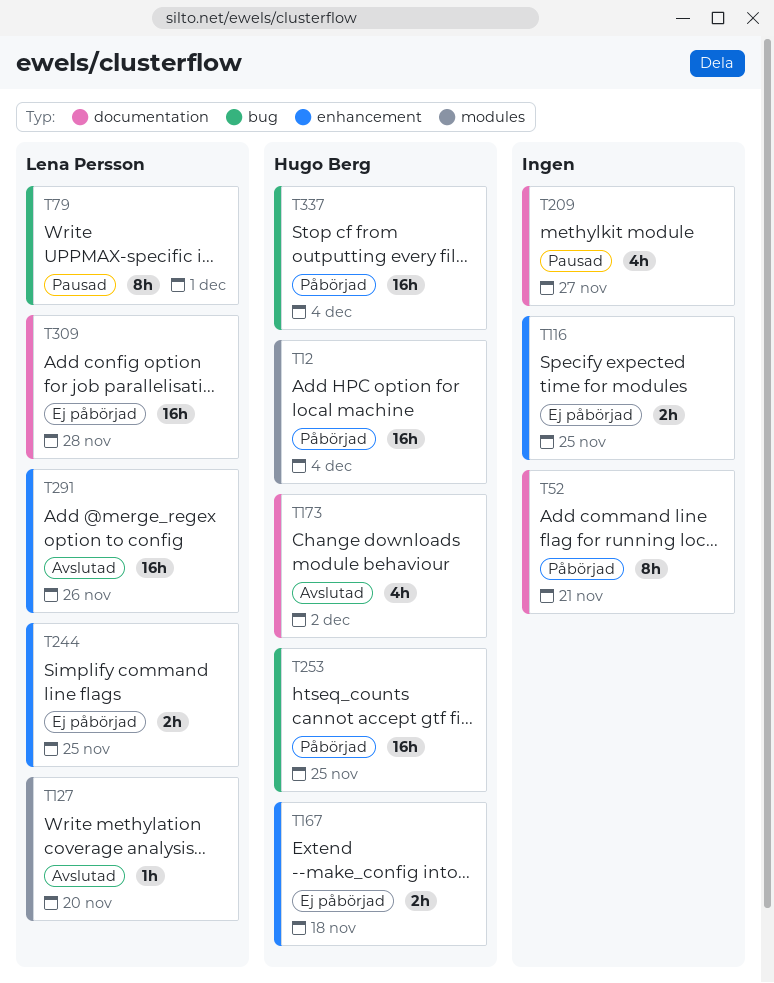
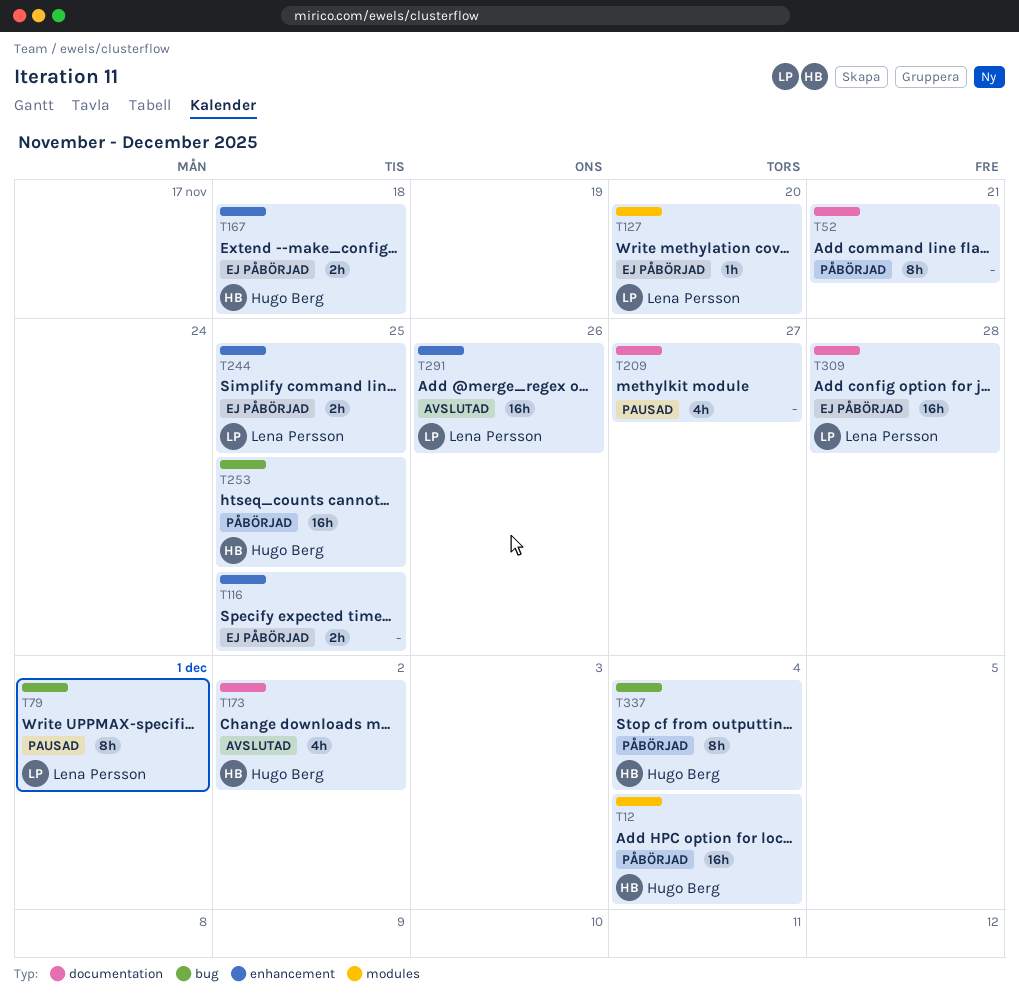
T127, status: Avslutad -> Ej påbörjad
T337, estimate: 16h -> 8h

